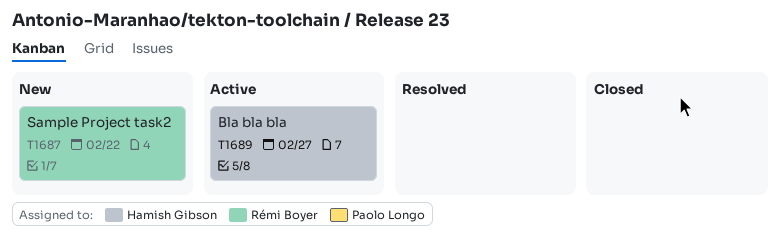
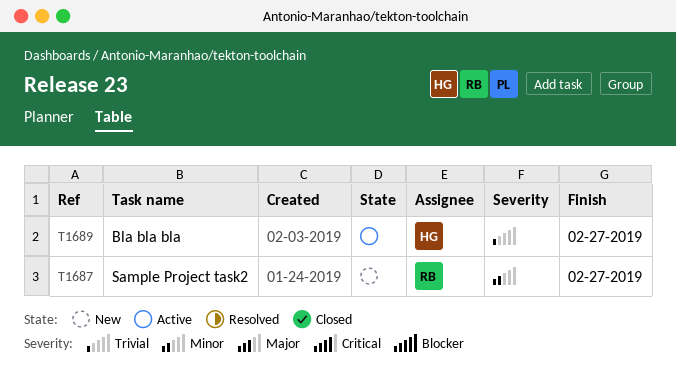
T1687, due: Feb 22 -> Feb 27

